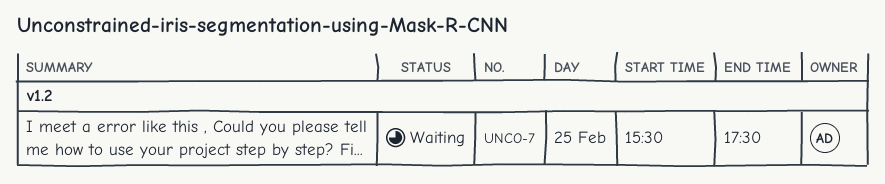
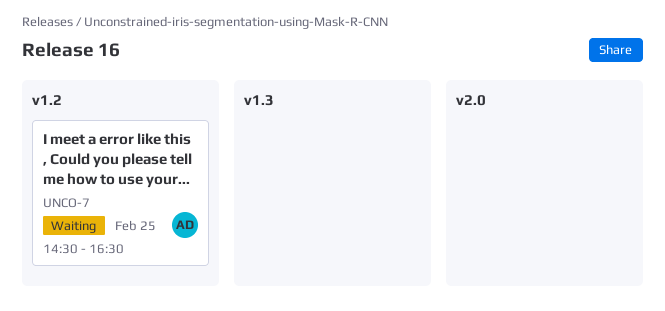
UNCO-7, begins: 15:30 -> 14:30
UNCO-7, ends: 17:30 -> 16:30

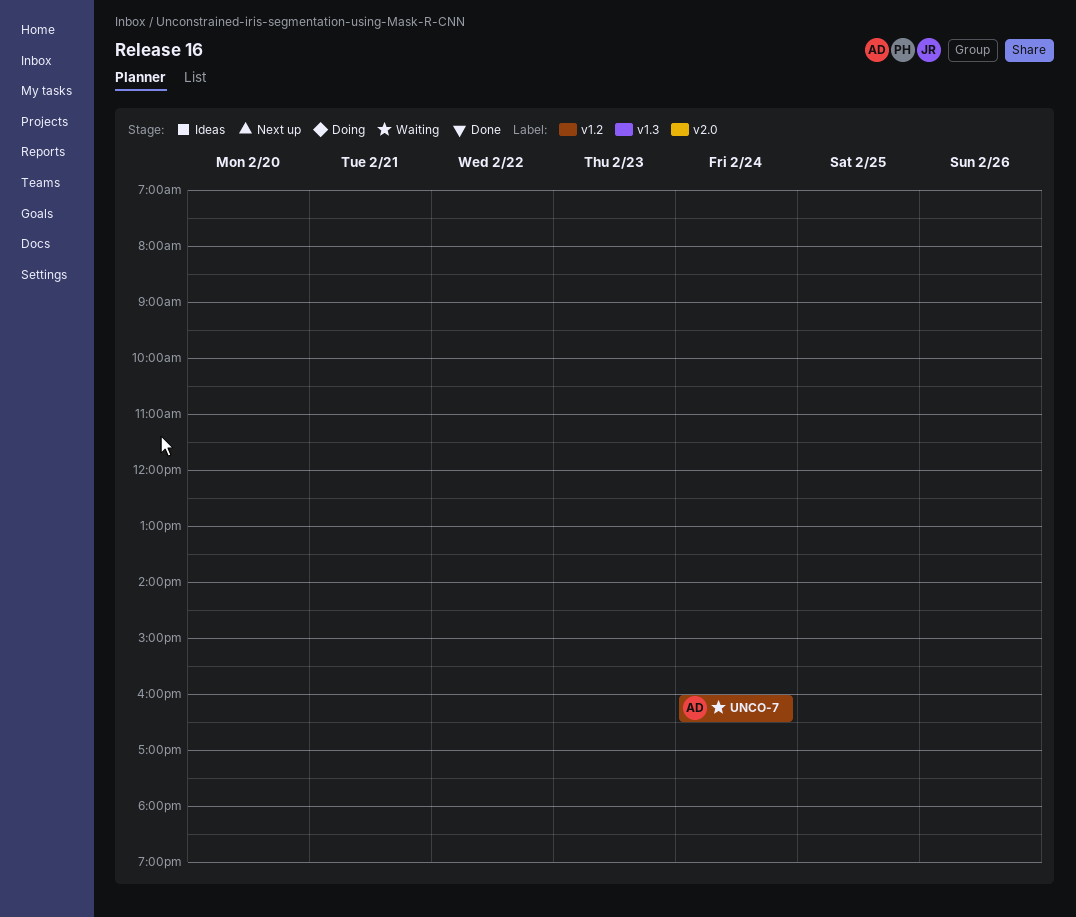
UNCO-7, day: Feb 25 -> Feb 24
UNCO-7, begins: 14:30 -> 16:00

